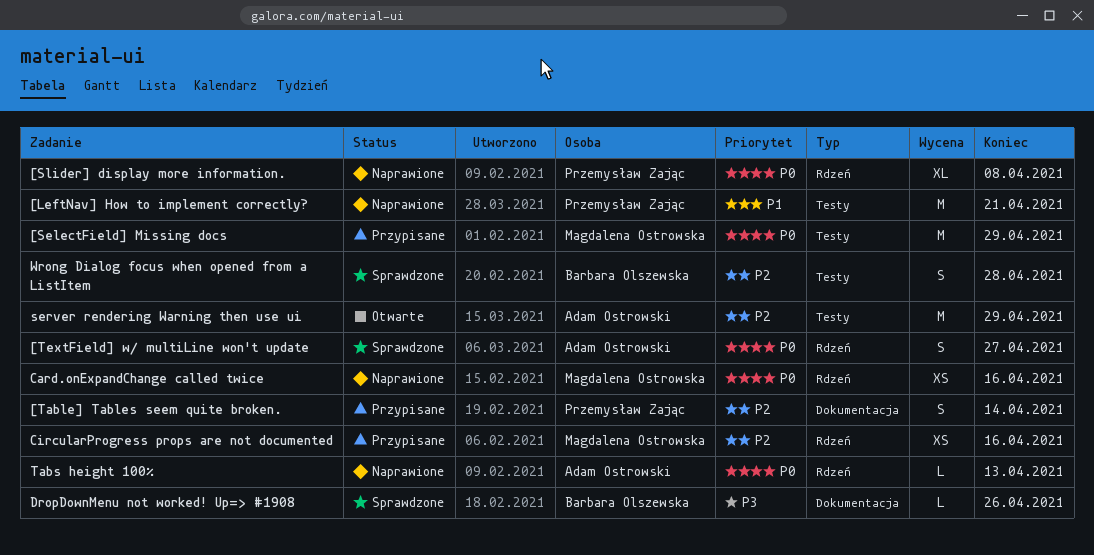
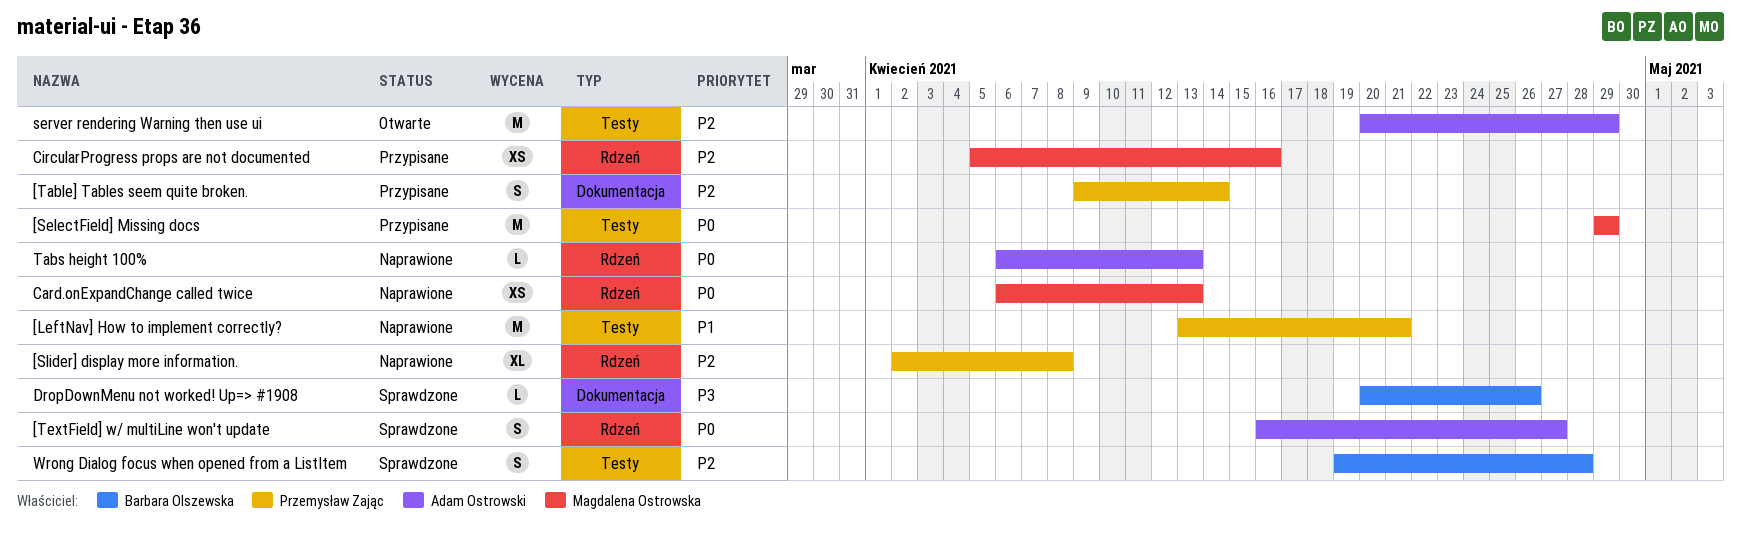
[Slider] display more information., priority: P0 -> P2
Card.onExpandChange called twice, due: Apr 16 -> Apr 13

